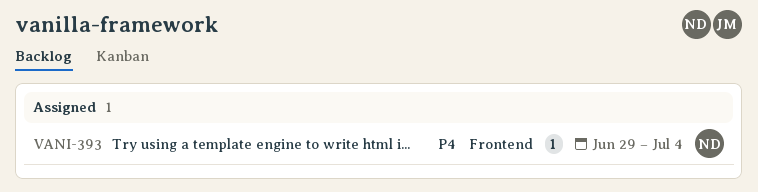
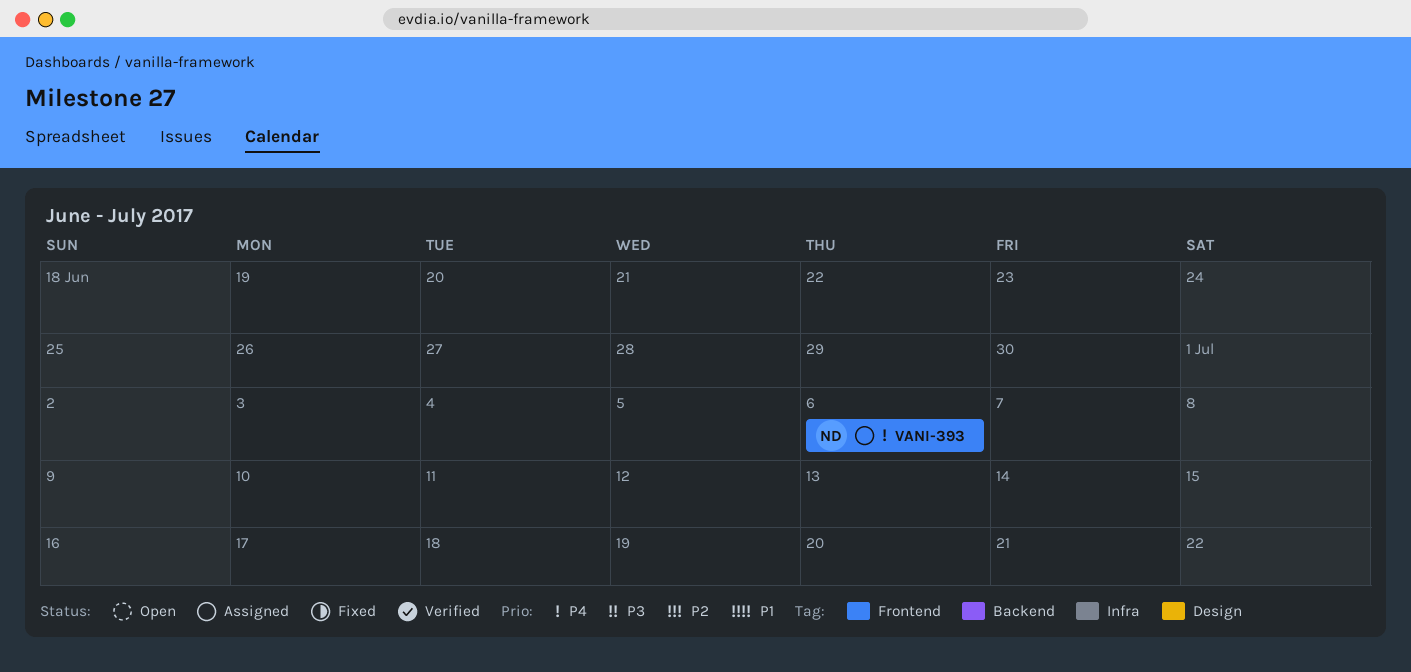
VANI-393, start: Jun 29 -> Jul 6
VANI-393, due: Jul 4 -> Jul 6

